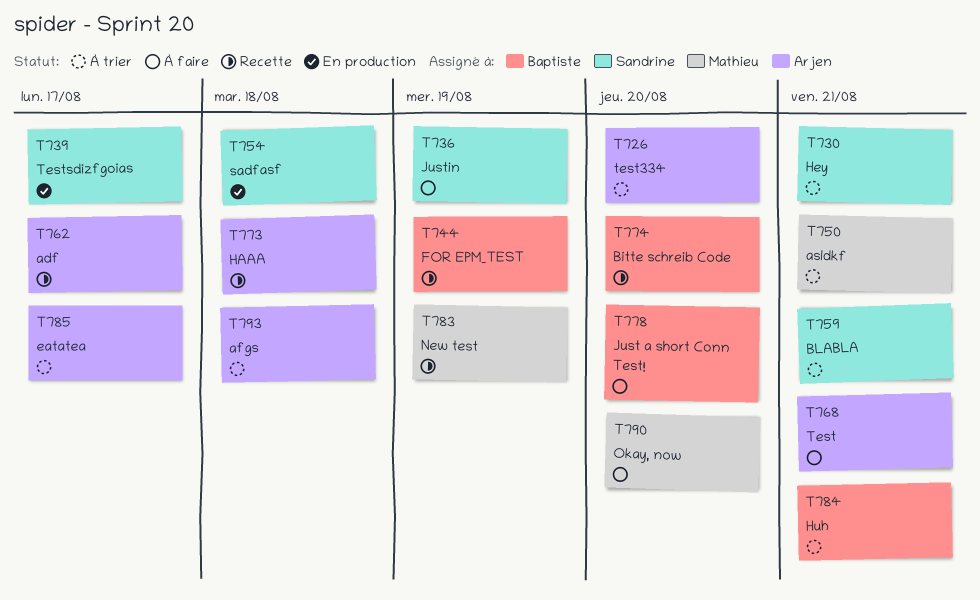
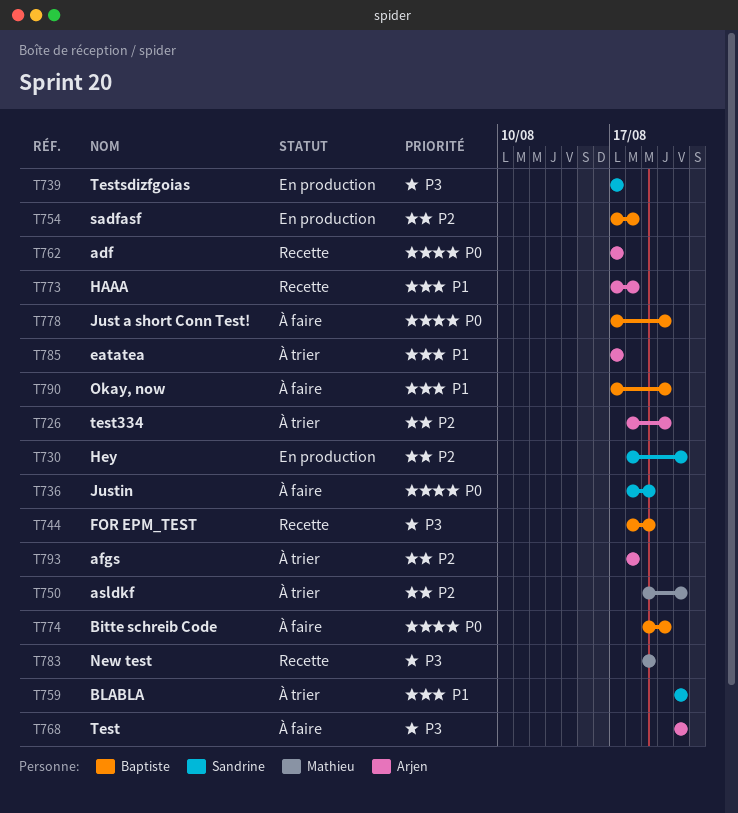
T730, status: À trier -> En production
T754, owner: Sandrine -> Baptiste
T774, status: Recette -> À faire
T784: present -> none
T790, owner: Mathieu -> Baptiste

